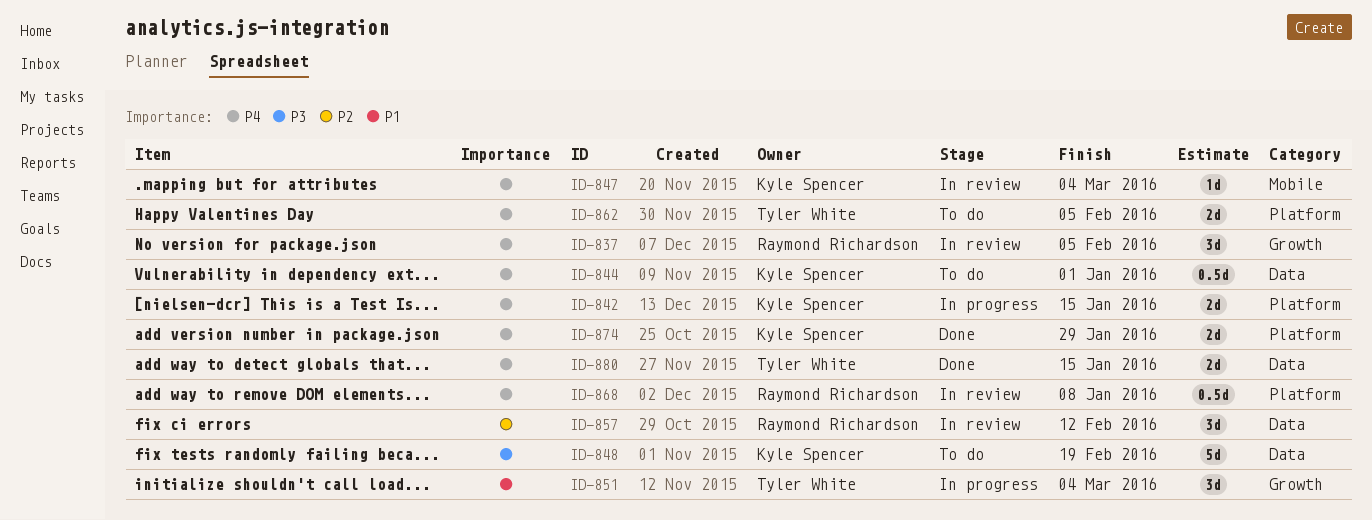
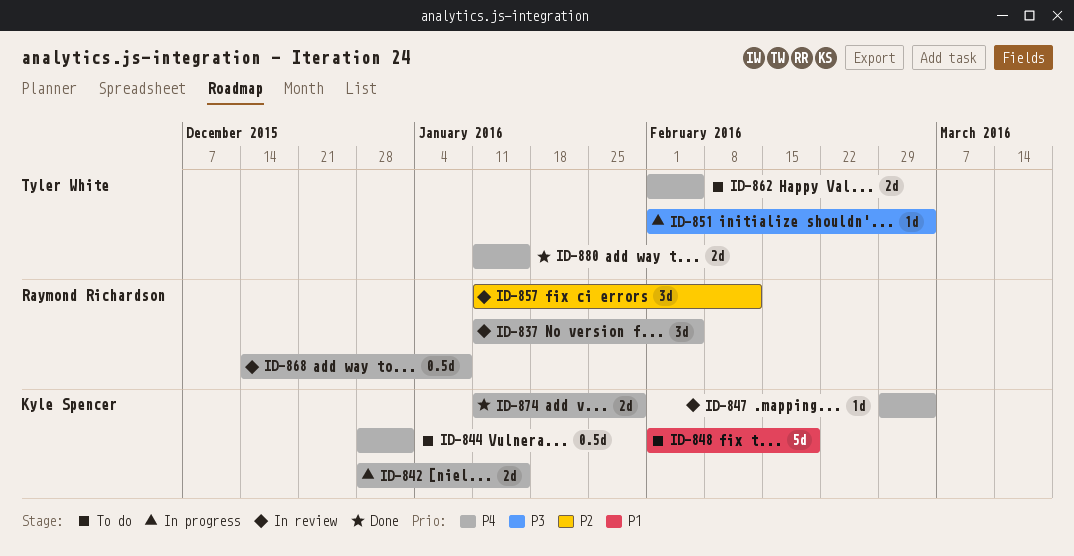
ID-848, priority: P3 -> P1
ID-851, priority: P1 -> P3
ID-851, estimate: 3d -> 1d

